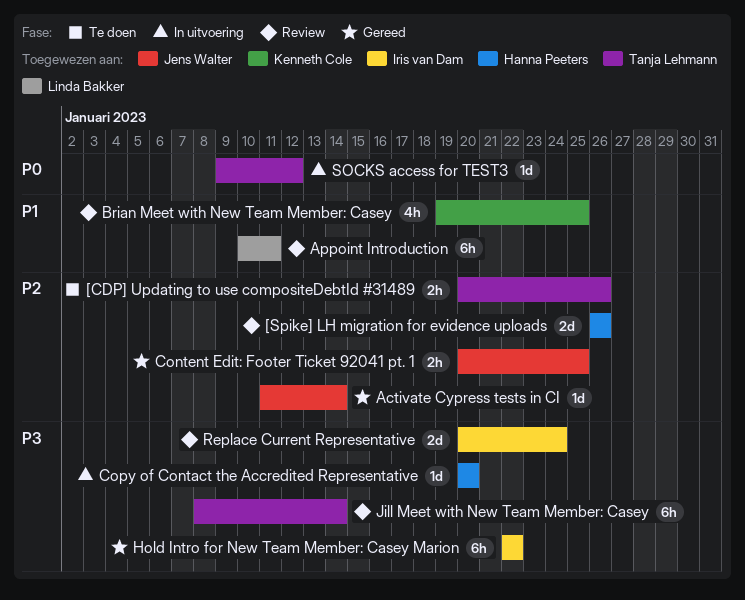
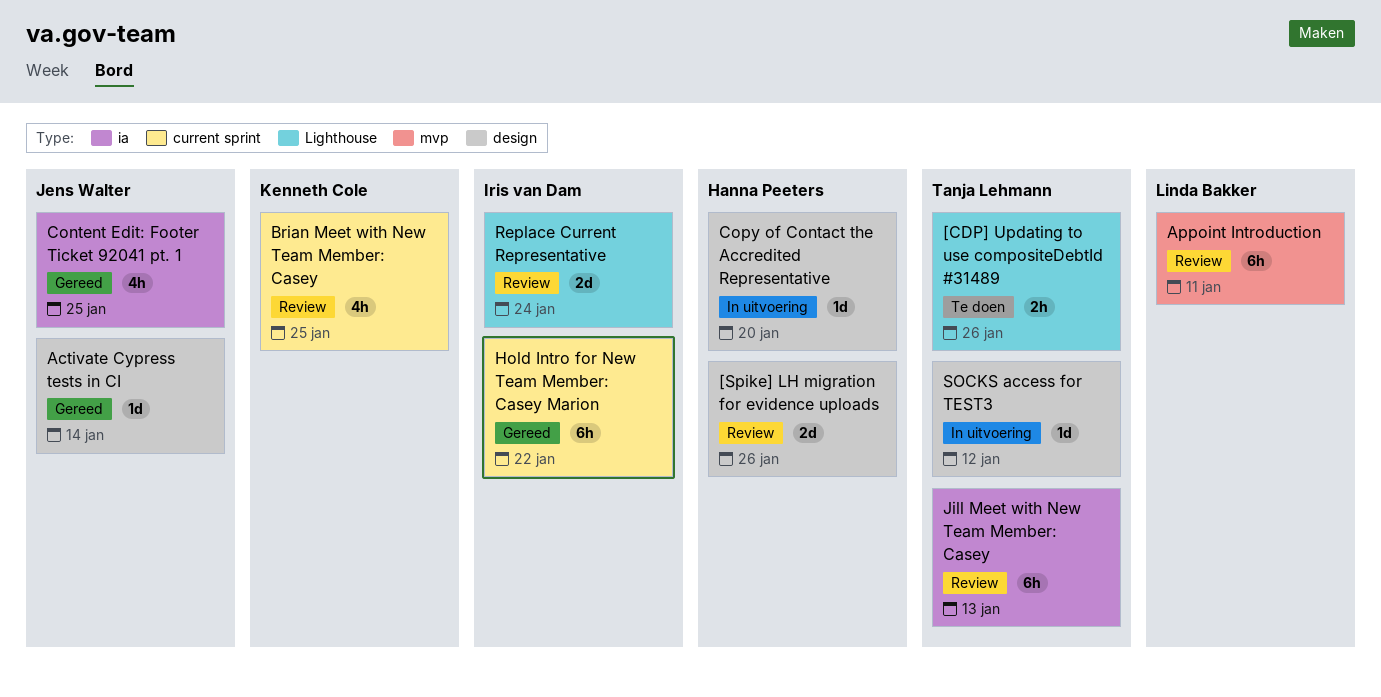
Content Edit: Footer Ticket 92041 pt. 1, estimate: 2h -> 4h
Jill Meet with New Team Member: Casey, due: Jan 14 -> Jan 13

